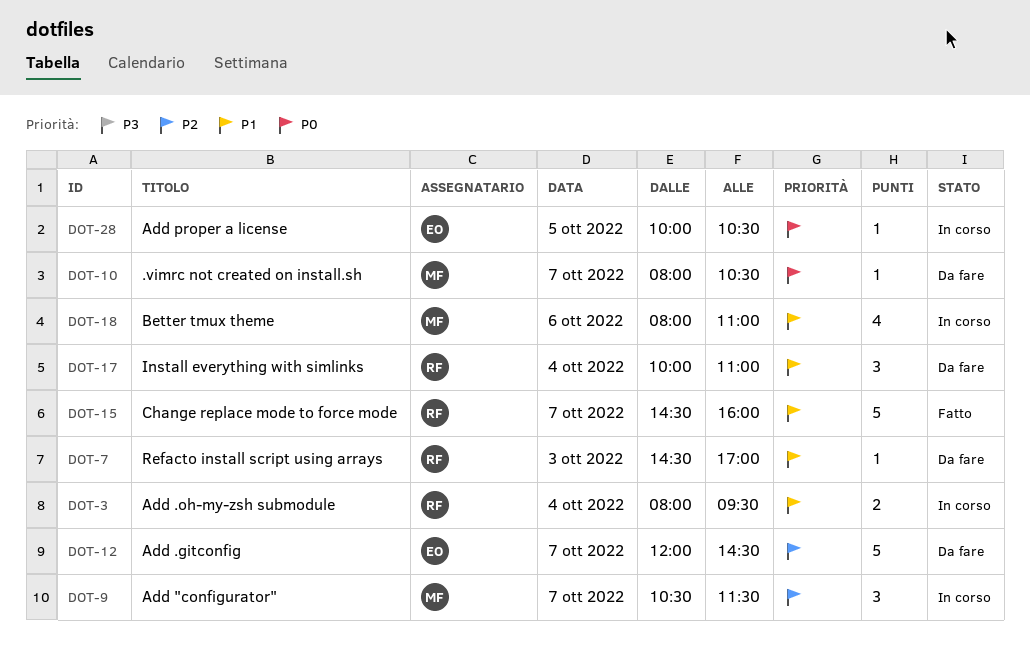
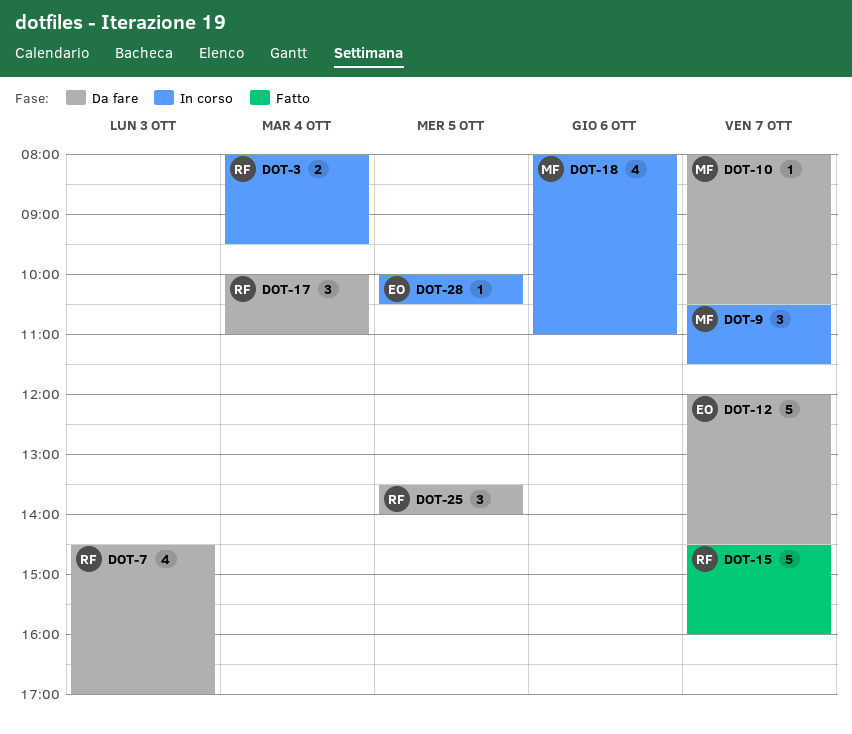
DOT-7, estimate: 1 -> 4
DOT-25: none -> present

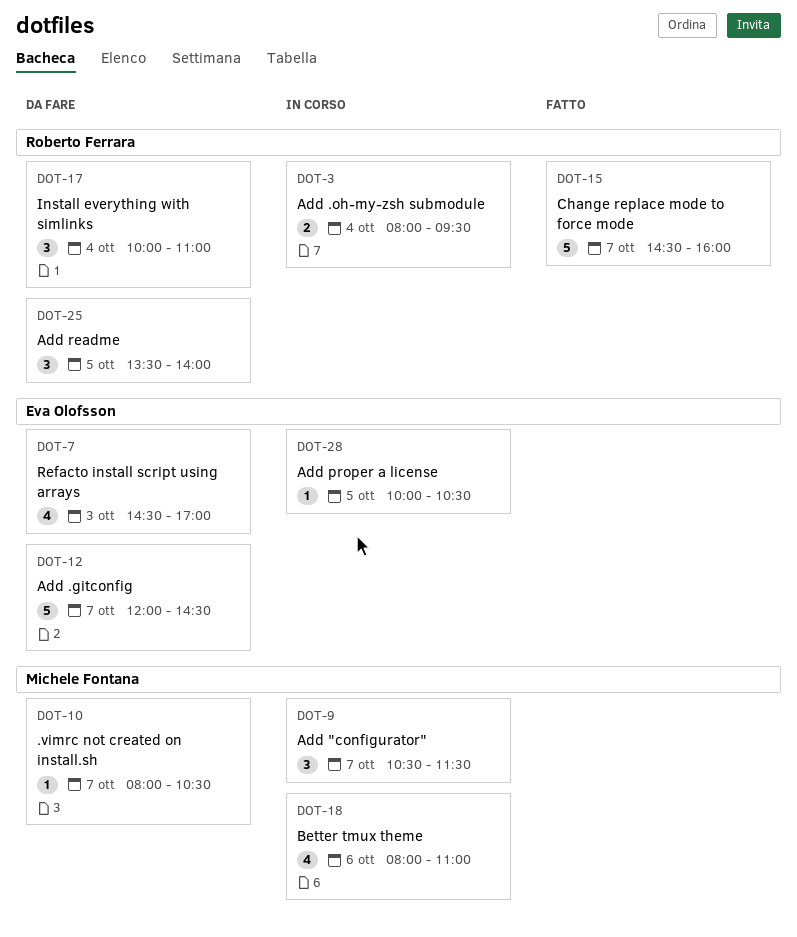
DOT-7, owner: Roberto Ferrara -> Eva Olofsson

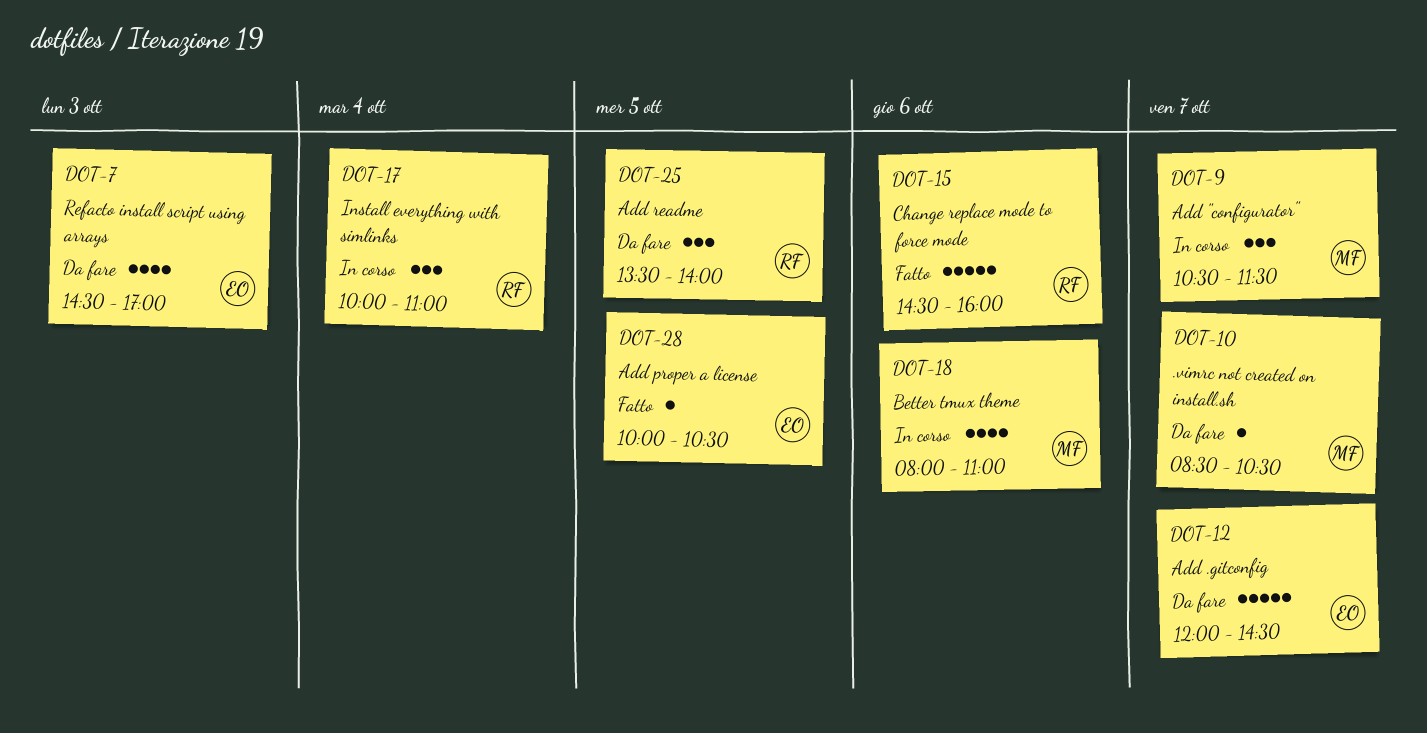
DOT-3: present -> none
DOT-10, begins: 08:00 -> 08:30
DOT-15, day: Oct 7 -> Oct 6
DOT-17, status: Da fare -> In corso
DOT-28, status: In corso -> Fatto

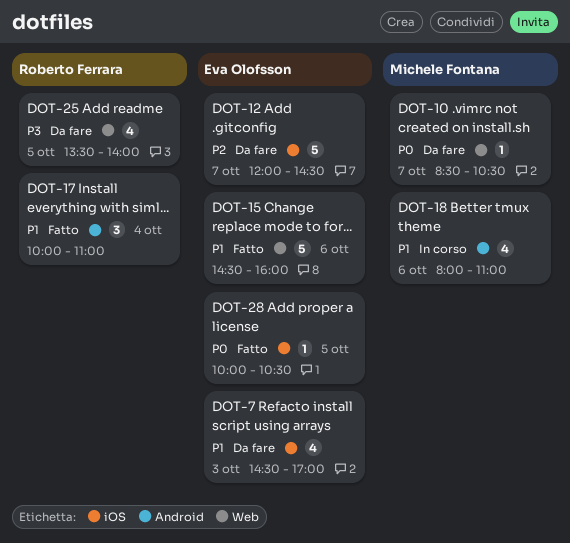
DOT-9: present -> none
DOT-15, owner: Roberto Ferrara -> Eva Olofsson
DOT-17, status: In corso -> Fatto
DOT-25, estimate: 3 -> 4

